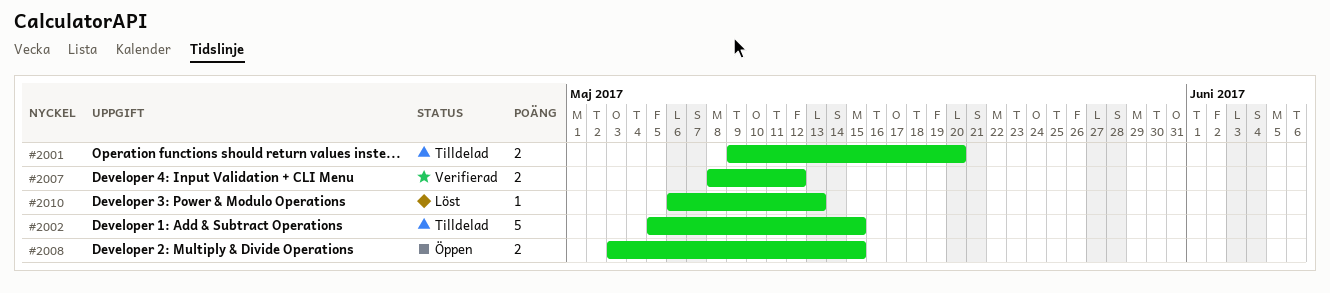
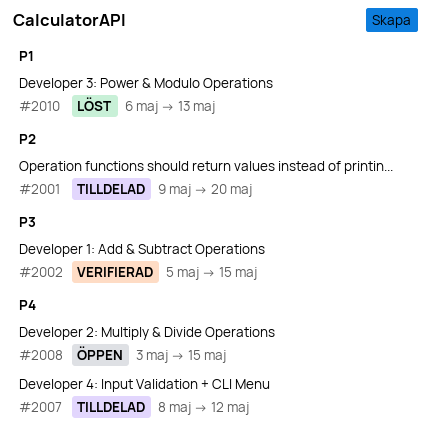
#2002, status: Tilldelad -> Verifierad
#2007, status: Verifierad -> Tilldelad

